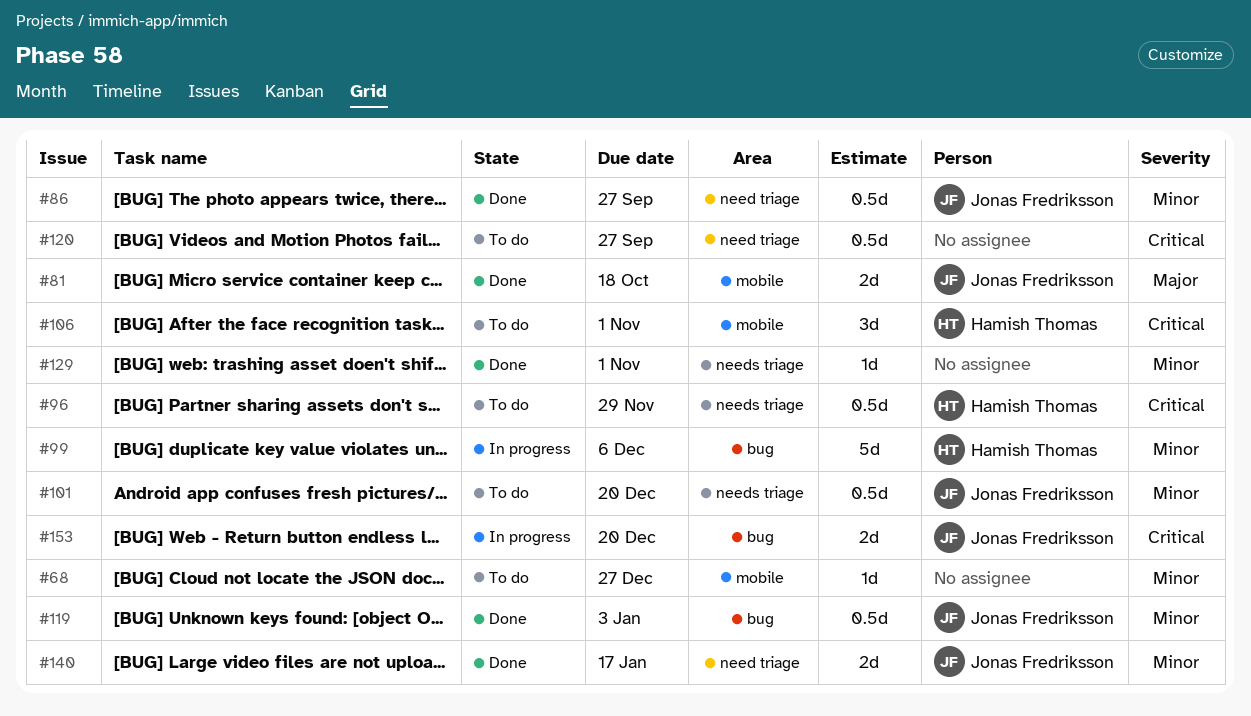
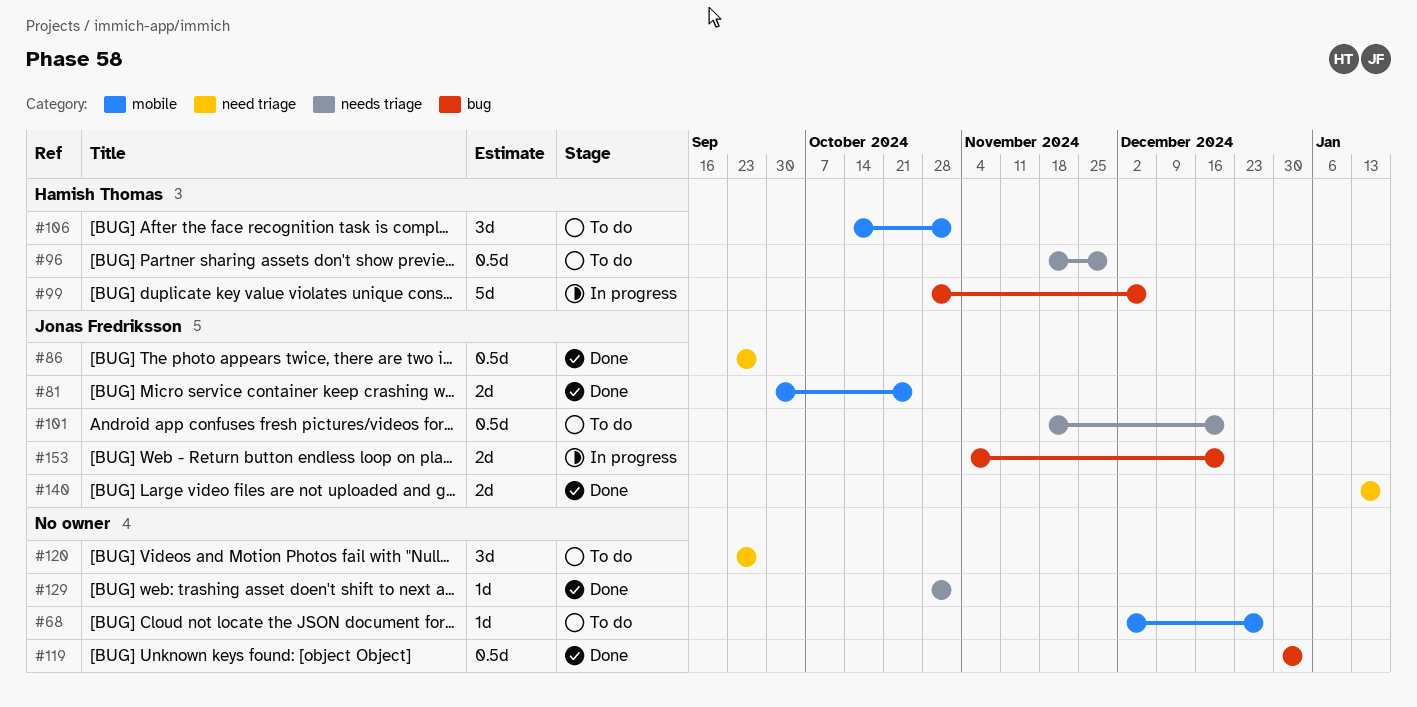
#81, due: Oct 18 -> Oct 25
#119, owner: Jonas Fredriksson -> none
#120, estimate: 0.5d -> 3d

